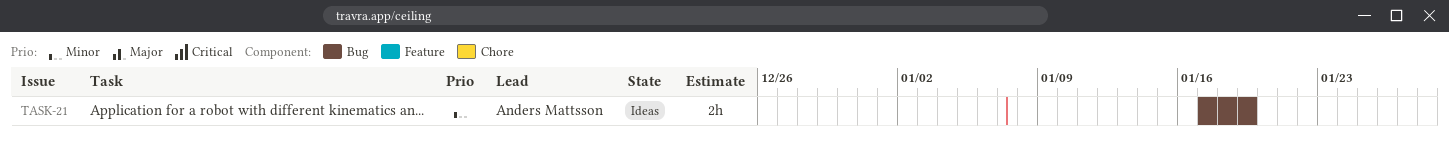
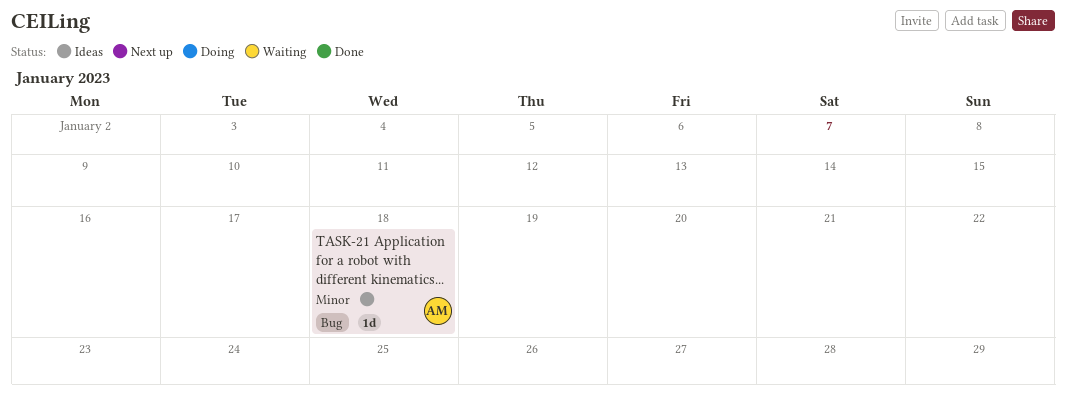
TASK-21, estimate: 2h -> 1d
TASK-21, due: Jan 19 -> Jan 18

